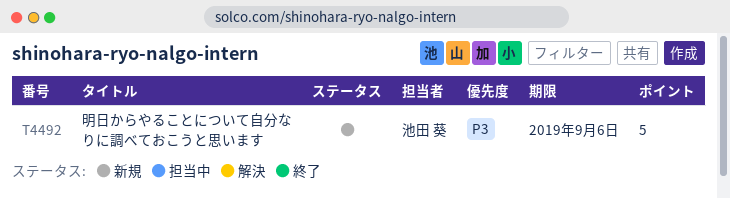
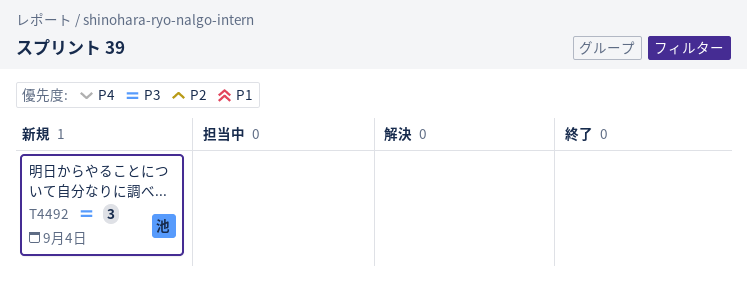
T4492, estimate: 5 -> 3
T4492, due: Sep 6 -> Sep 4

